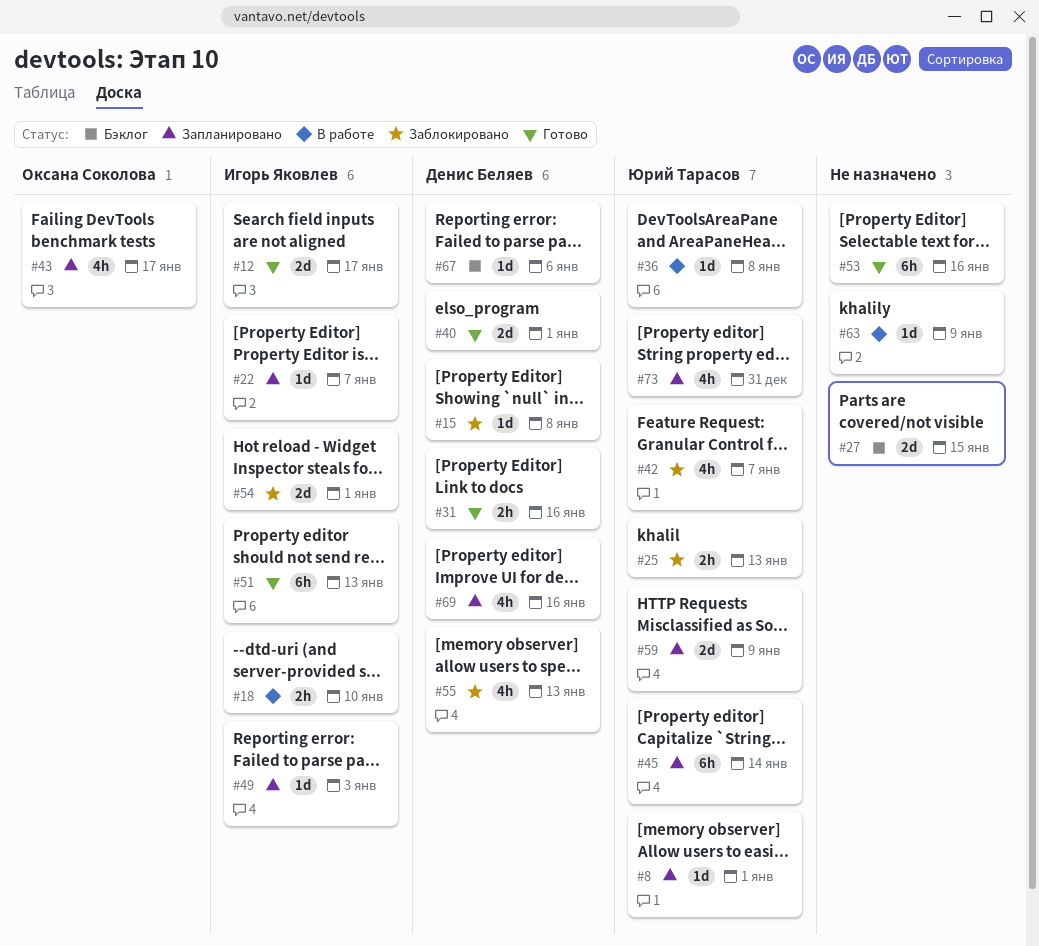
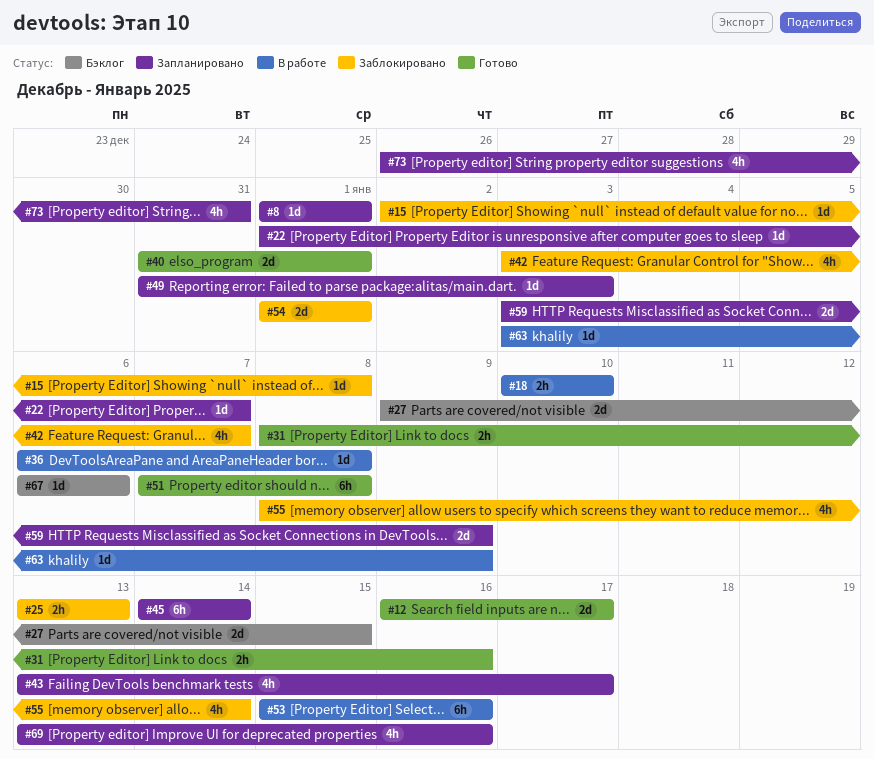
#51, due: Jan 13 -> Jan 8
#53, status: Готово -> В работе
#55, due: Jan 13 -> Jan 14

